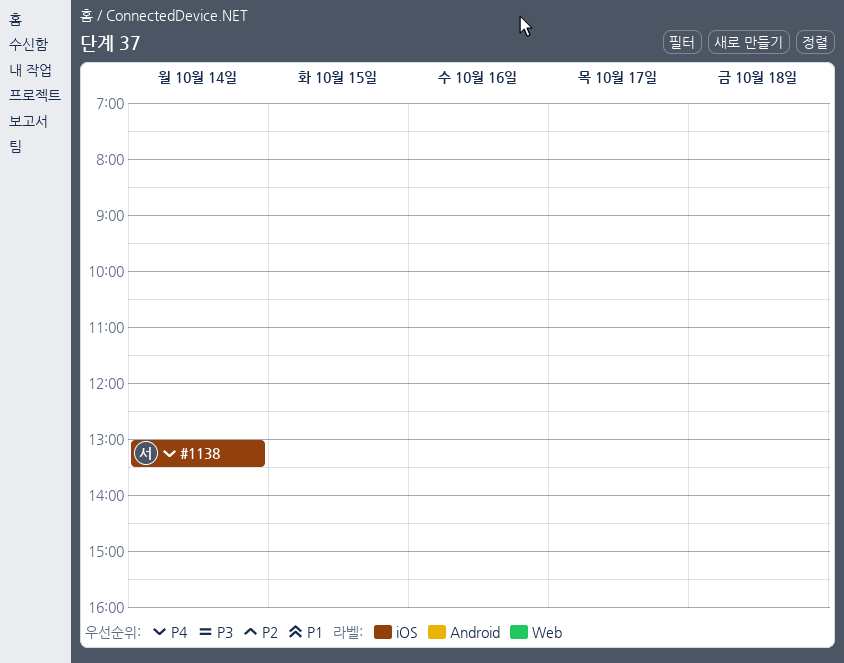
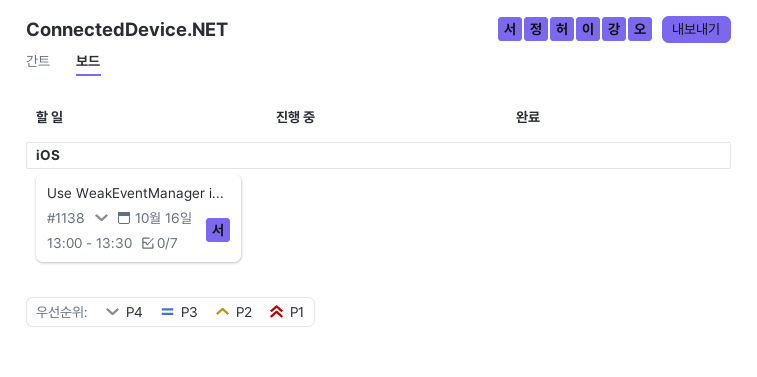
#1138, day: Oct 14 -> Oct 16

